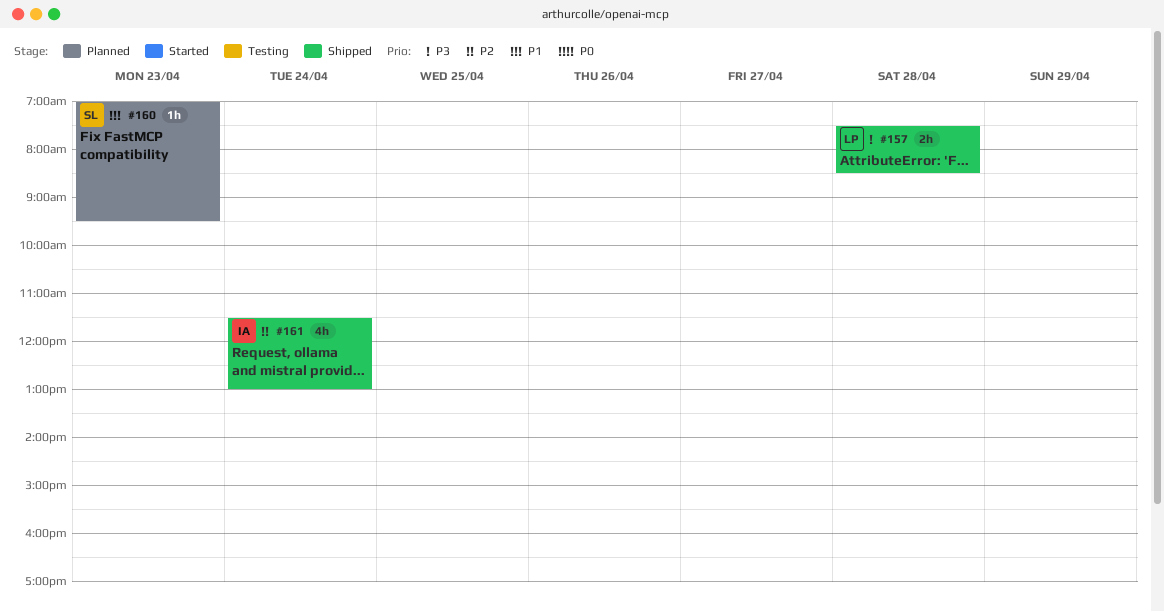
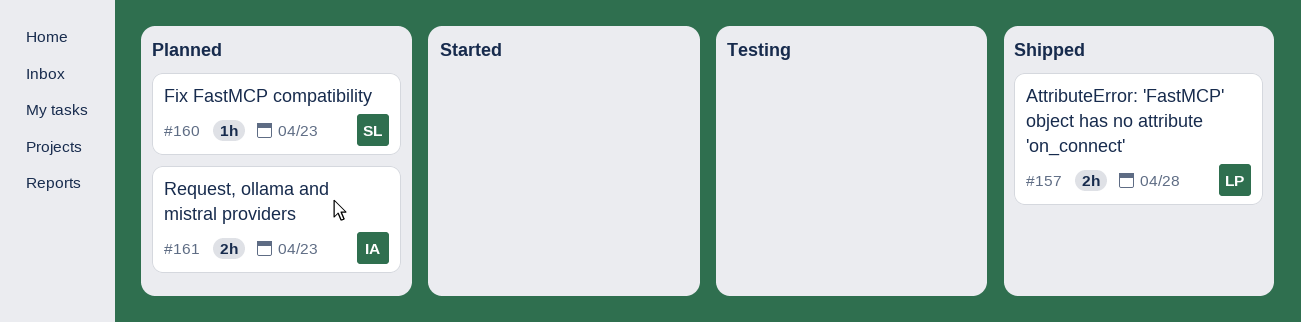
#161, status: Shipped -> Planned
#161, estimate: 4h -> 2h
#161, day: Apr 24 -> Apr 23

